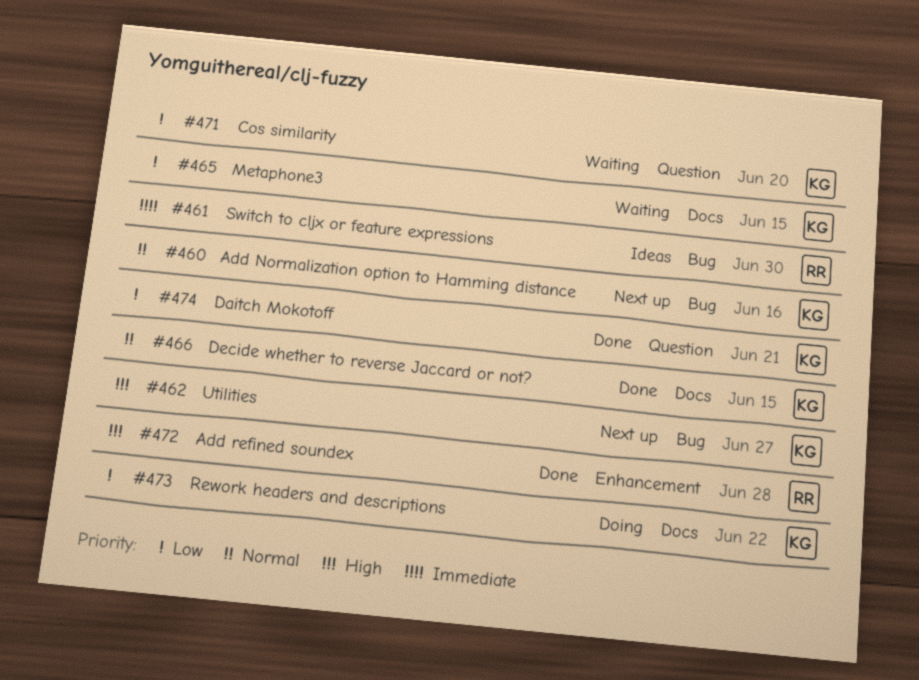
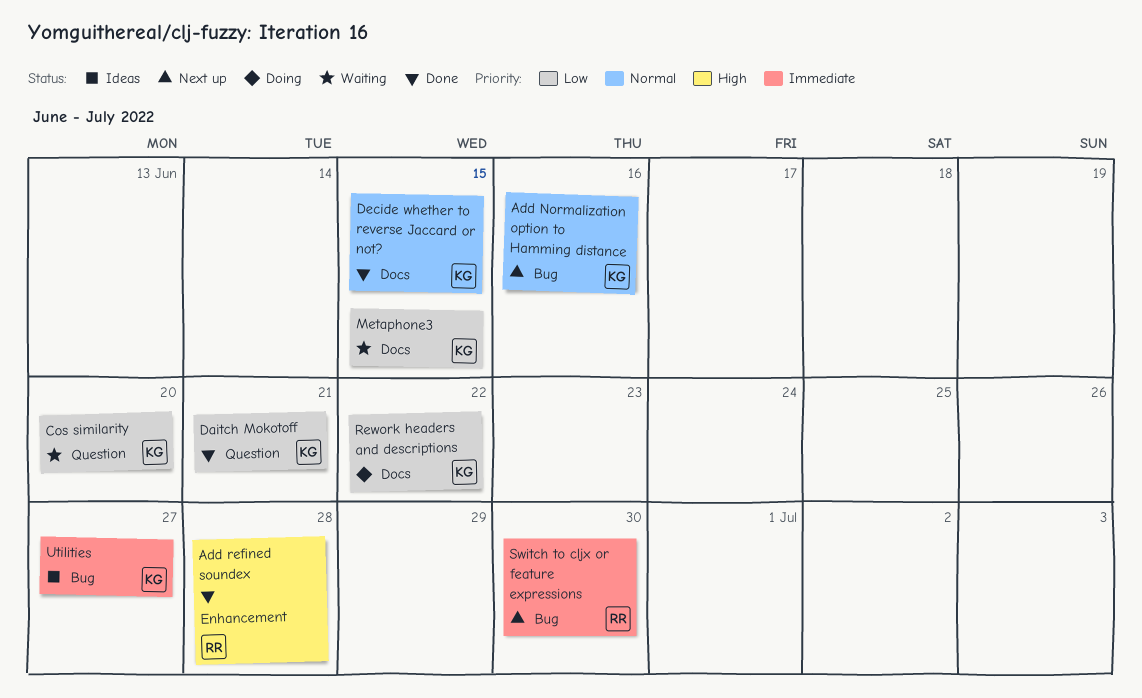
Switch to cljx or feature expressions, status: Ideas -> Next up
Utilities, status: Next up -> Ideas
Utilities, priority: High -> Immediate

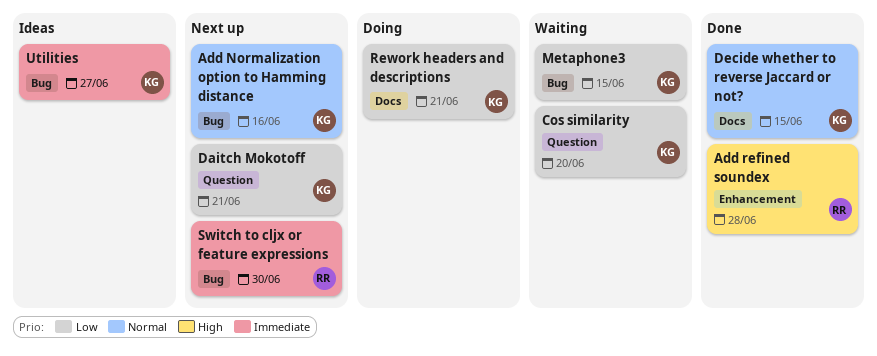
Daitch Mokotoff, status: Done -> Next up
Metaphone3, label: Docs -> Bug
Rework headers and descriptions, due: Jun 22 -> Jun 21

